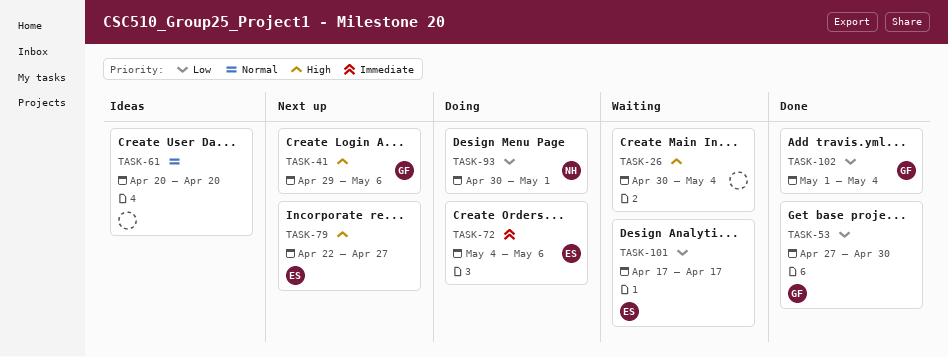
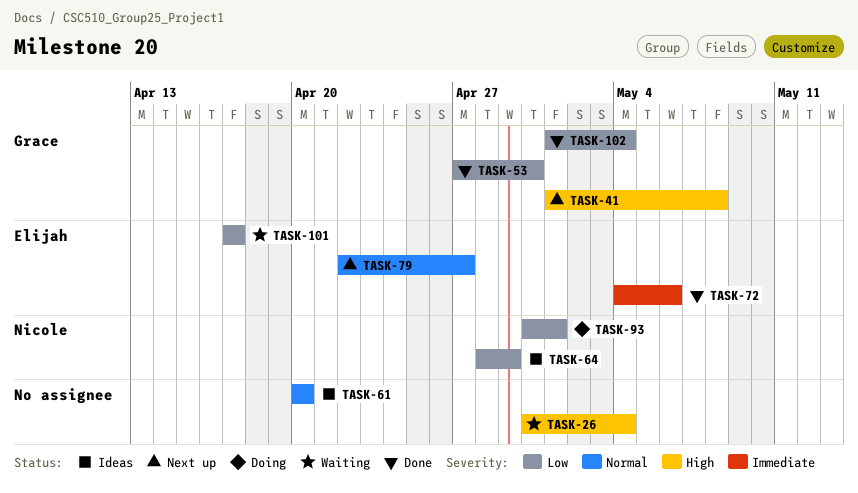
TASK-41, start: Apr 29 -> May 1
TASK-41, due: May 6 -> May 8
TASK-64: none -> present
TASK-72, status: Doing -> Done
TASK-79, priority: High -> Normal

